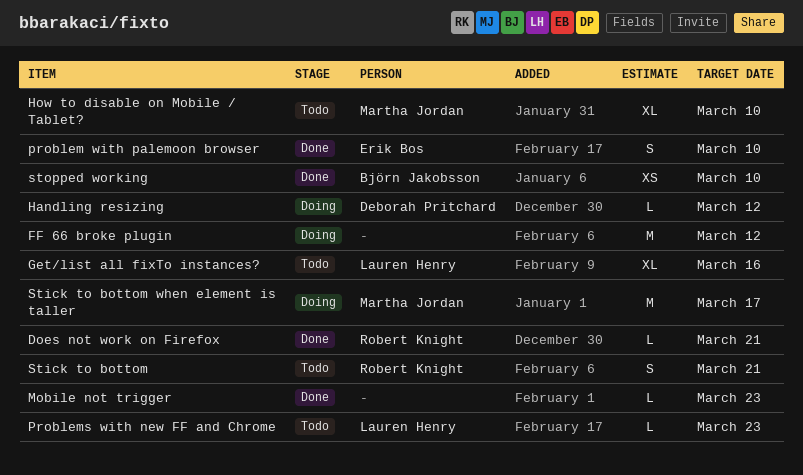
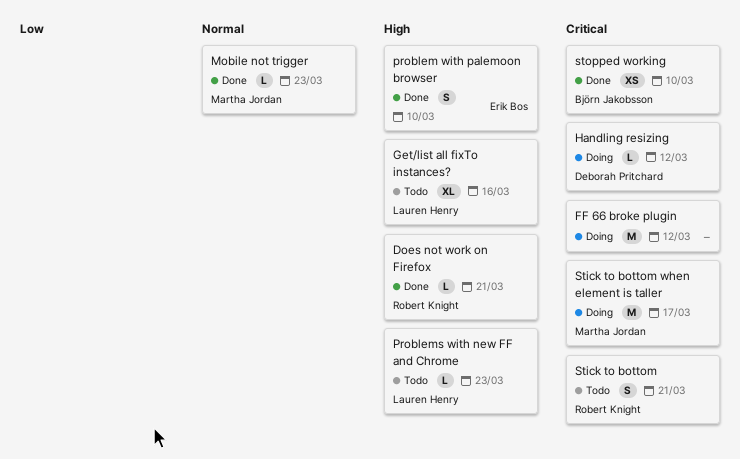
How to disable on Mobile / Tablet?: present -> none
Mobile not trigger, owner: none -> Martha Jordan

